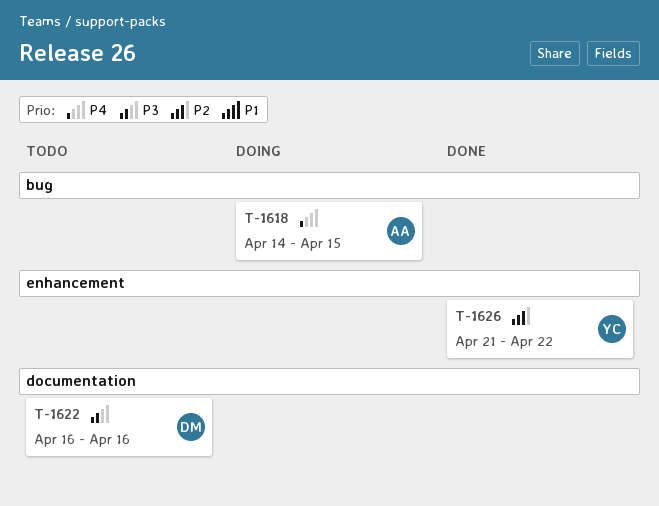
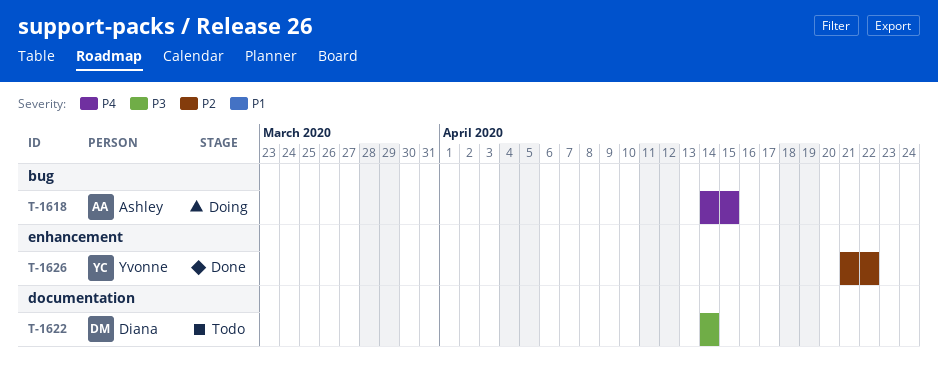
T-1622, start: Apr 16 -> Apr 14
T-1622, due: Apr 16 -> Apr 14

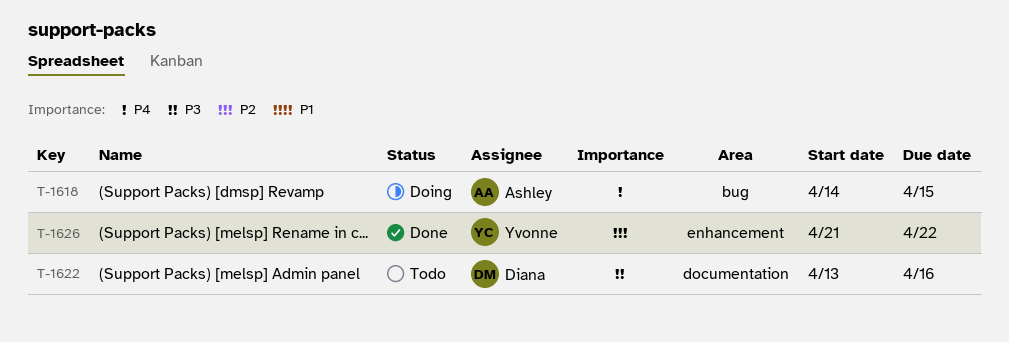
T-1622, start: Apr 14 -> Apr 13
T-1622, due: Apr 14 -> Apr 16

